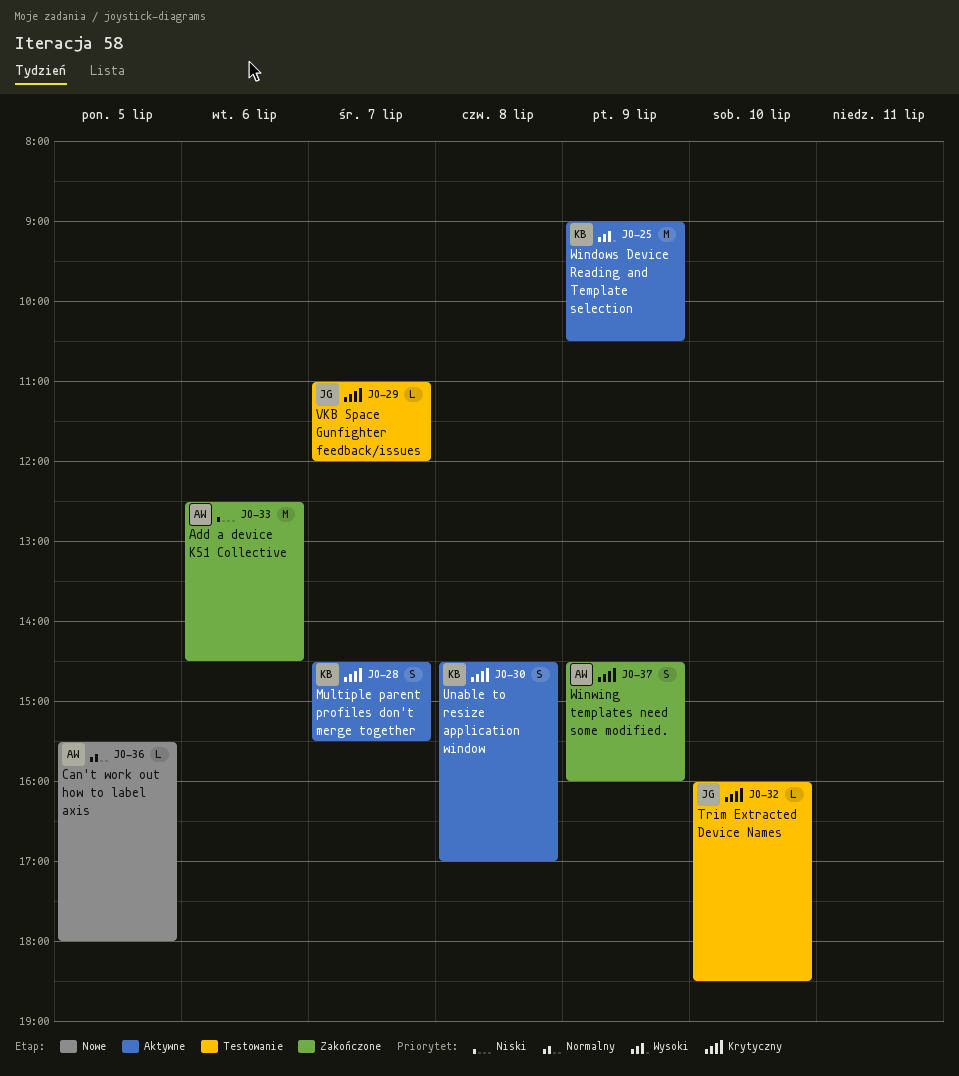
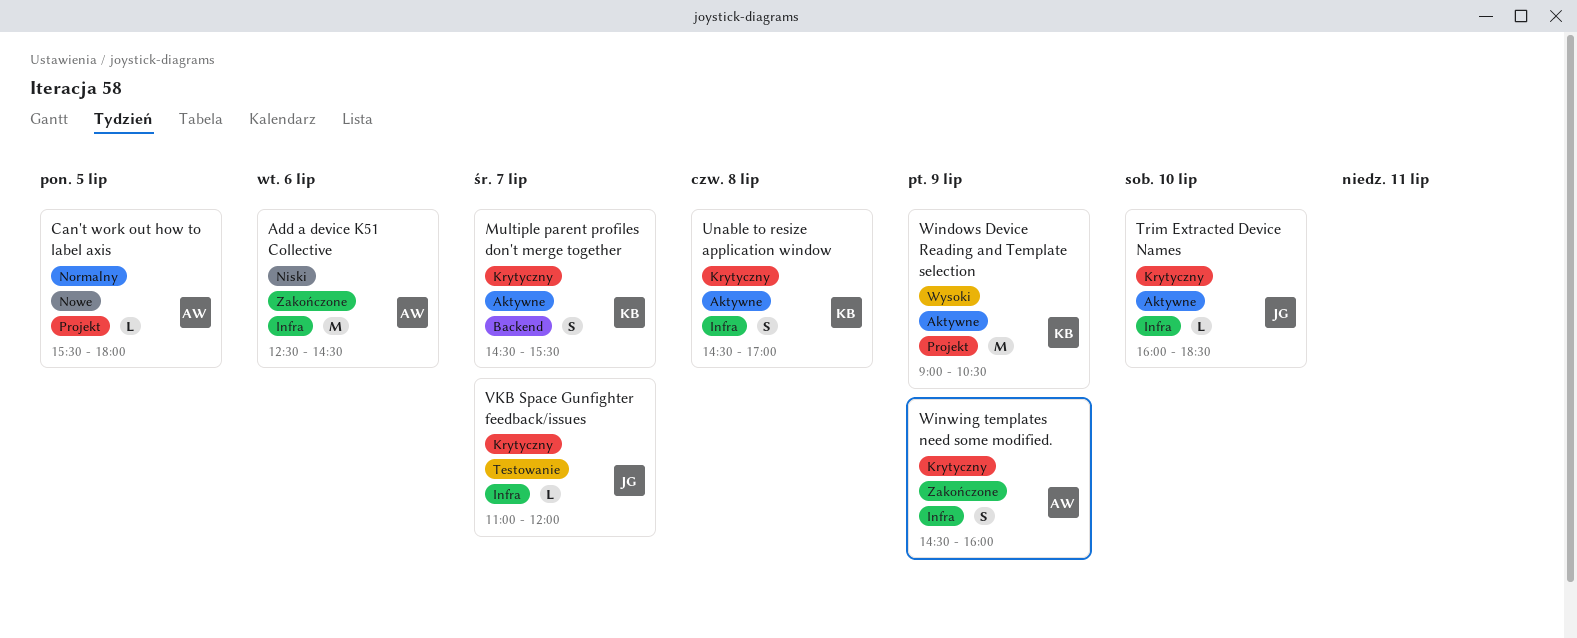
Trim Extracted Device Names, status: Testowanie -> Aktywne

